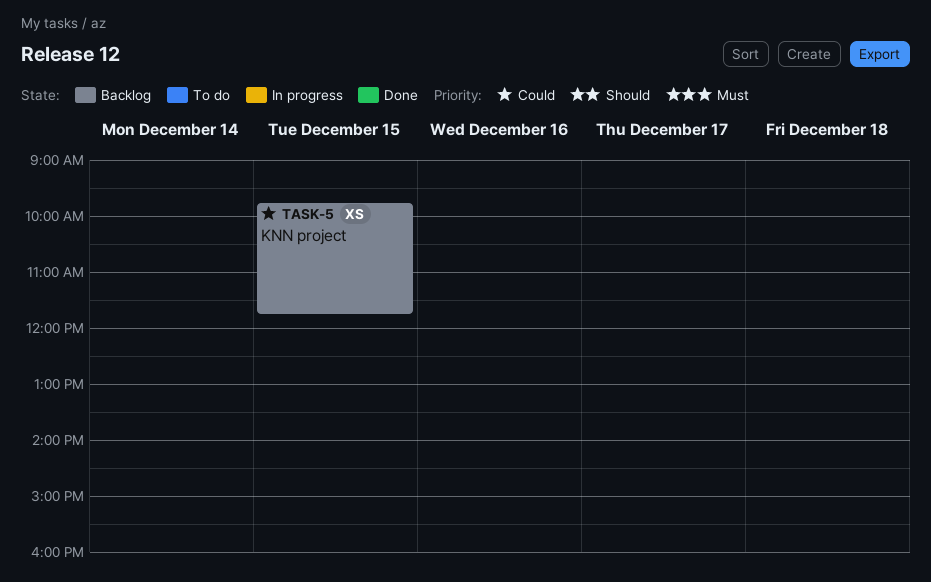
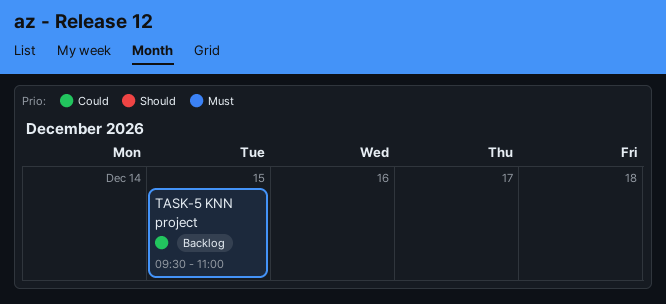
TASK-5, begins: 09:45 -> 09:30
TASK-5, ends: 11:45 -> 11:00

